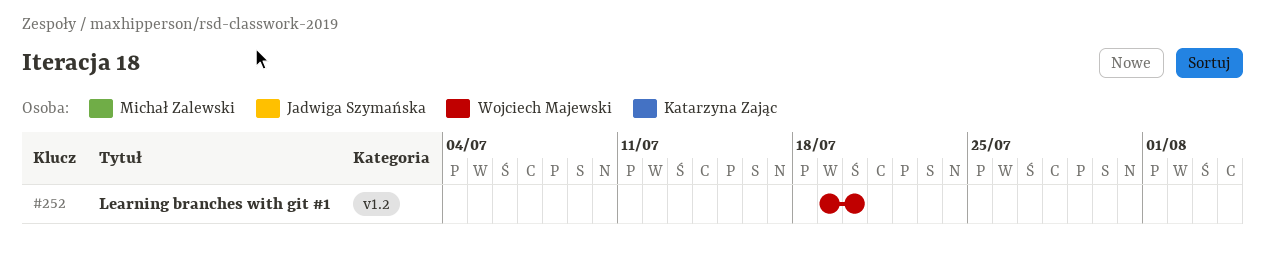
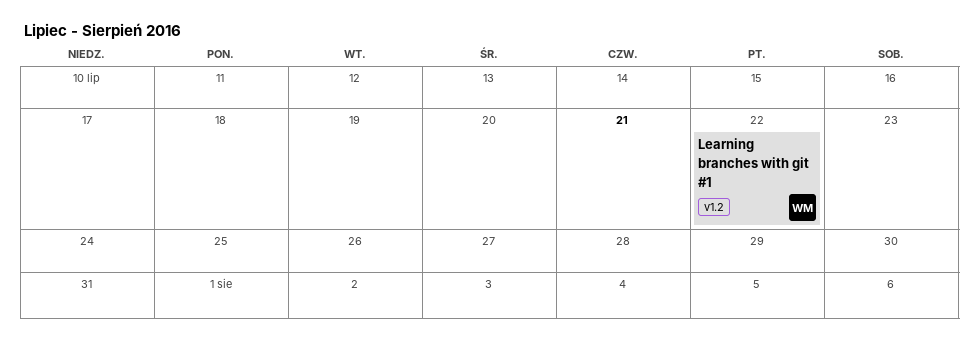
Learning branches with git #1, due: Jul 20 -> Jul 22

